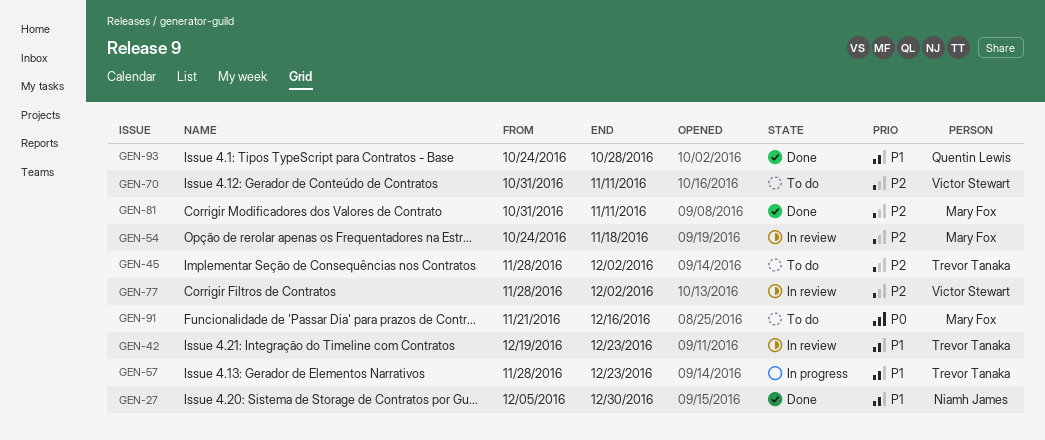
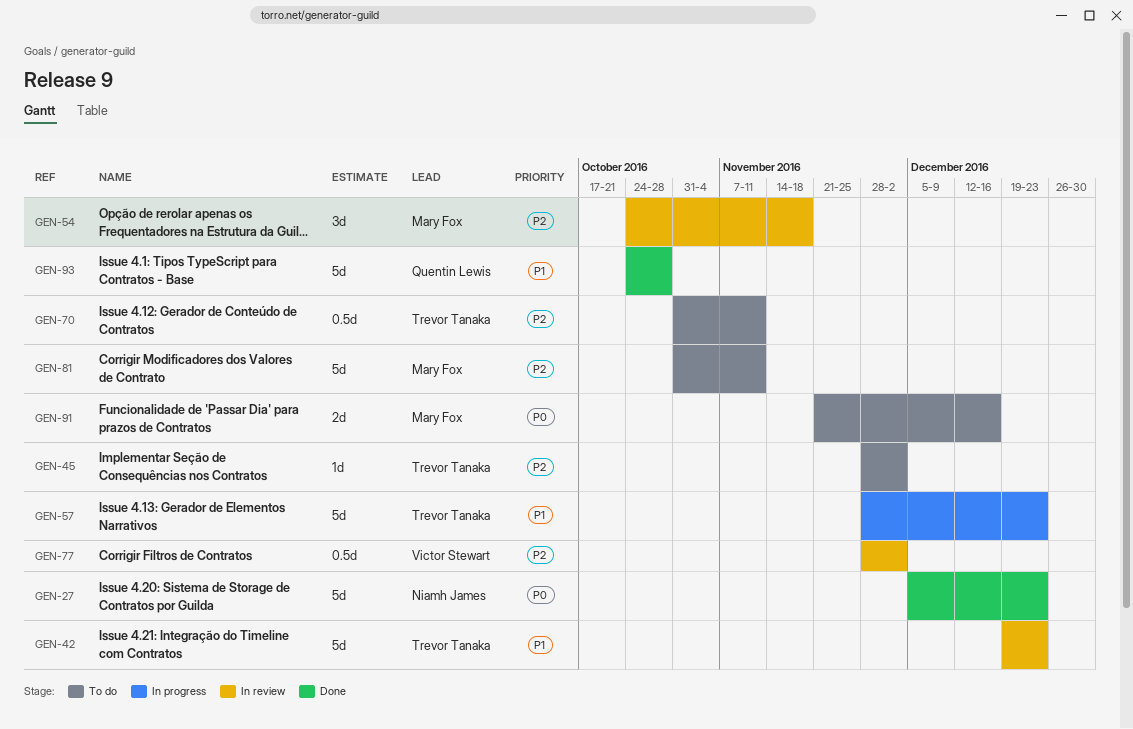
GEN-27, priority: P1 -> P0
GEN-27, due: Dec 30 -> Dec 23
GEN-70, owner: Victor Stewart -> Trevor Tanaka
GEN-81, status: Done -> To do

